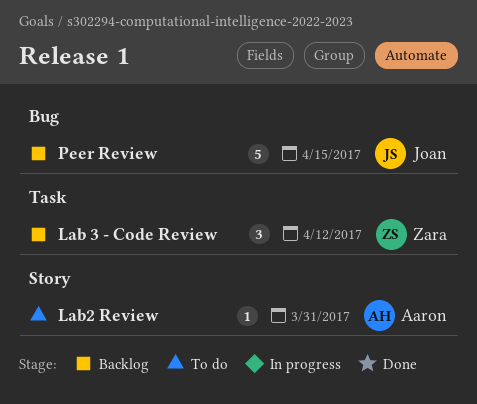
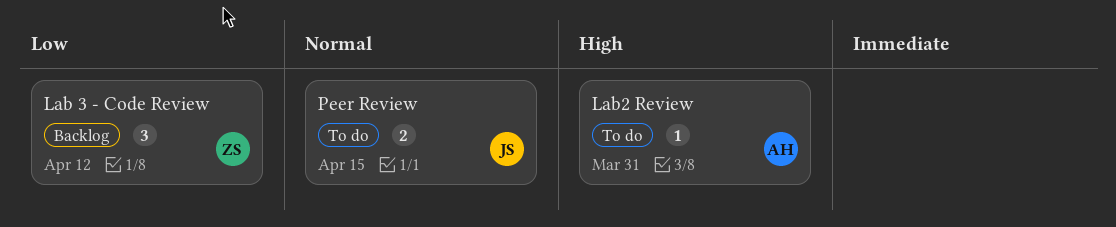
Peer Review, status: Backlog -> To do
Peer Review, estimate: 5 -> 2

